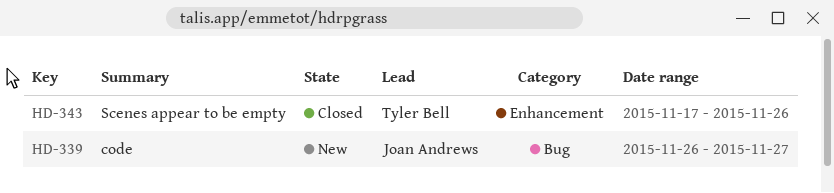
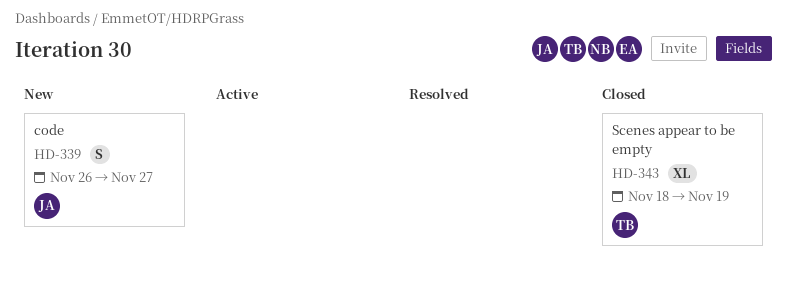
HD-343, start: Nov 17 -> Nov 18
HD-343, due: Nov 26 -> Nov 19

